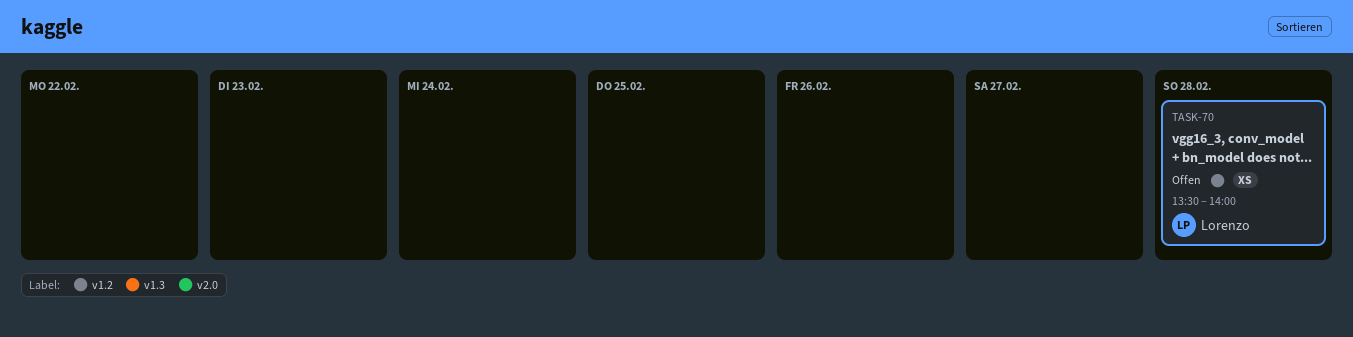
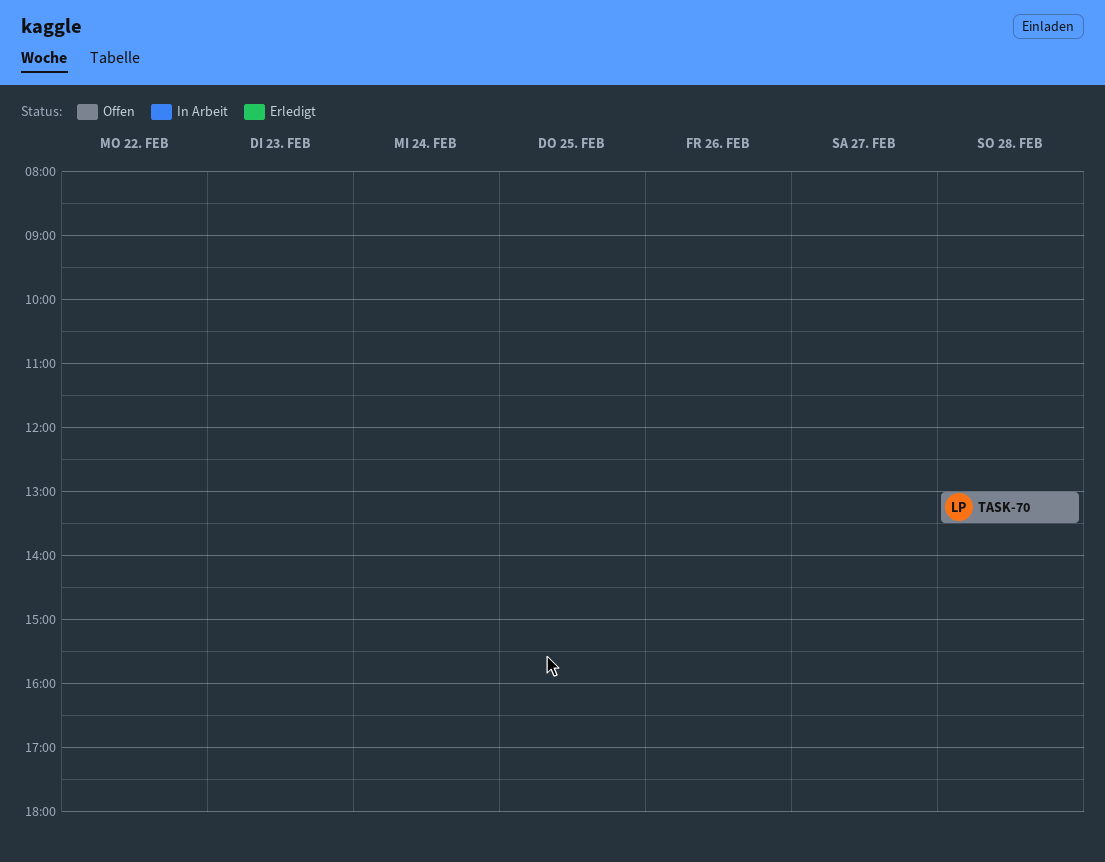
TASK-70, begins: 13:30 -> 13:00
TASK-70, ends: 14:00 -> 13:30

